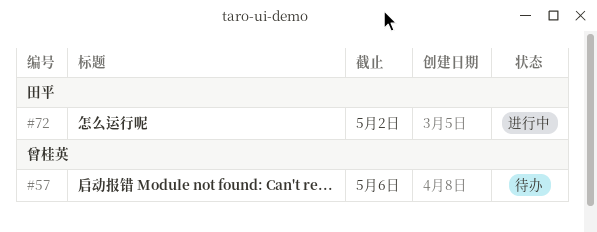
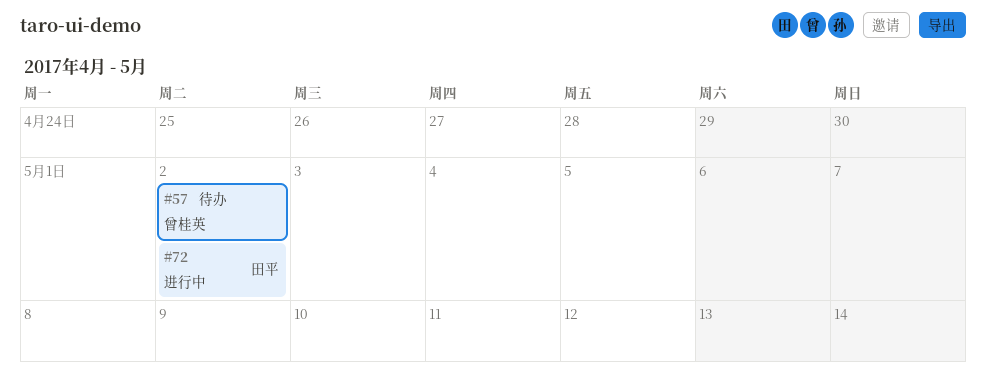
#57, due: May 6 -> May 2

